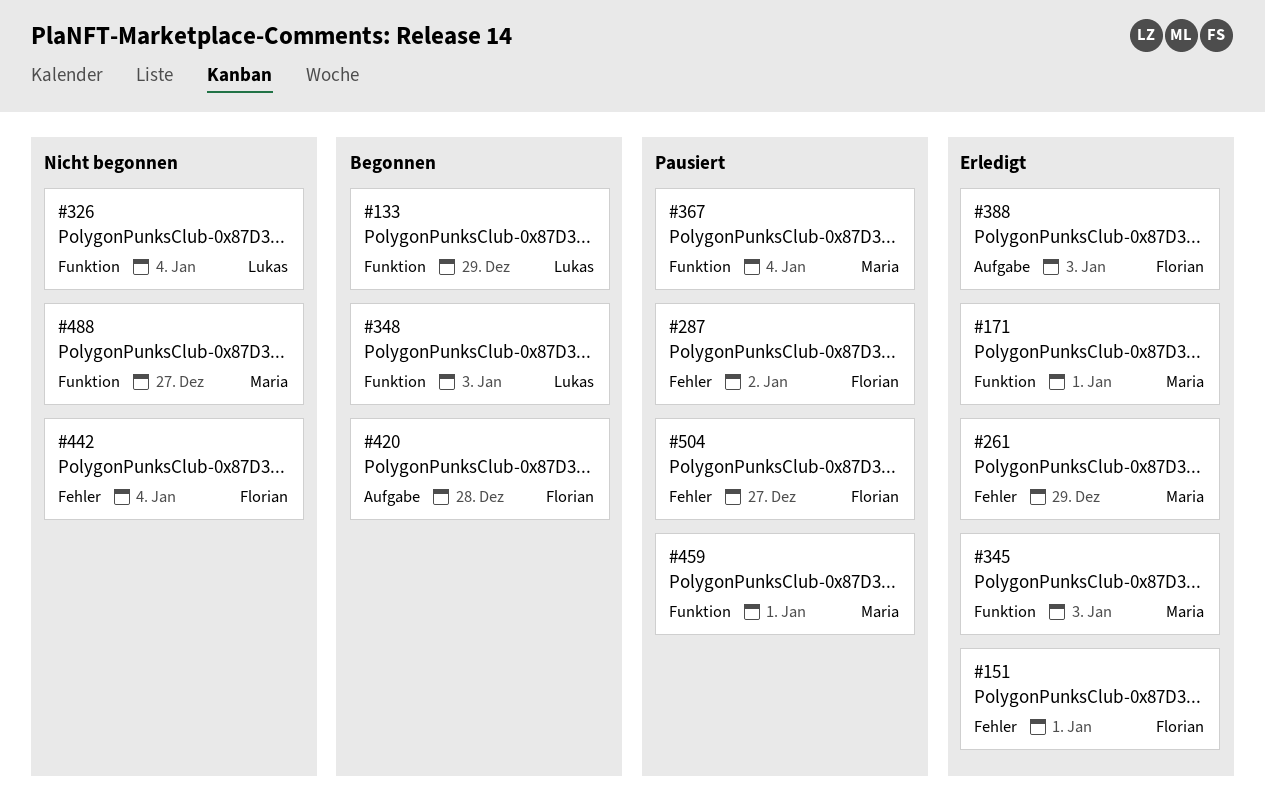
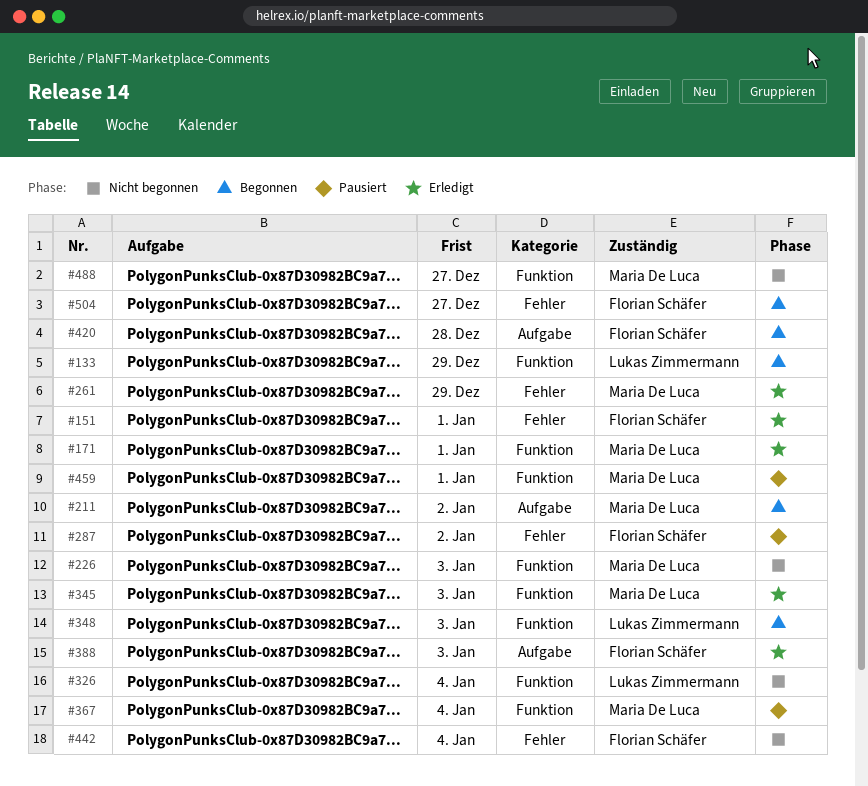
#211: none -> present
#226: none -> present
#504, status: Pausiert -> Begonnen

